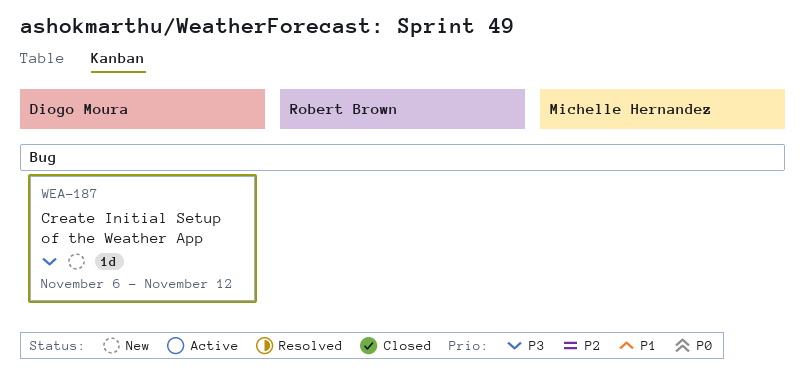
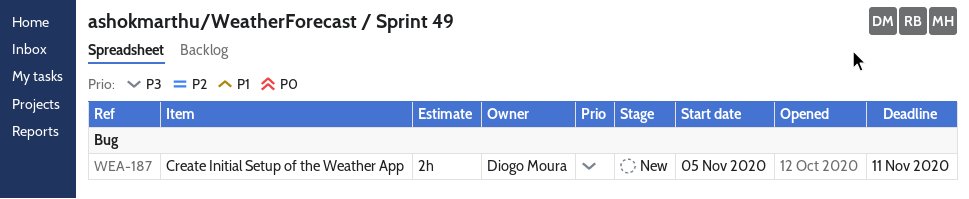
WEA-187, estimate: 1d -> 2h
WEA-187, start: Nov 6 -> Nov 5
WEA-187, due: Nov 12 -> Nov 11

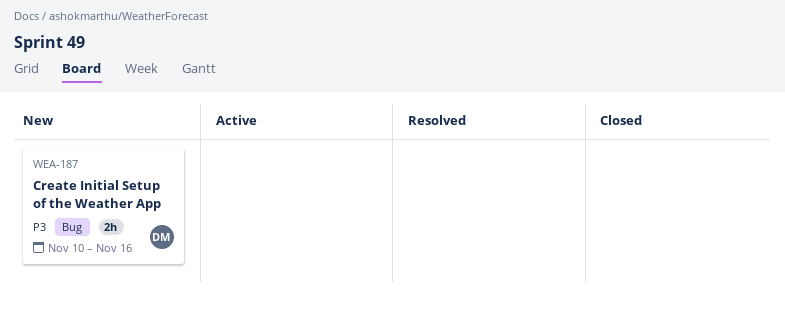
WEA-187, start: Nov 5 -> Nov 10
WEA-187, due: Nov 11 -> Nov 16

